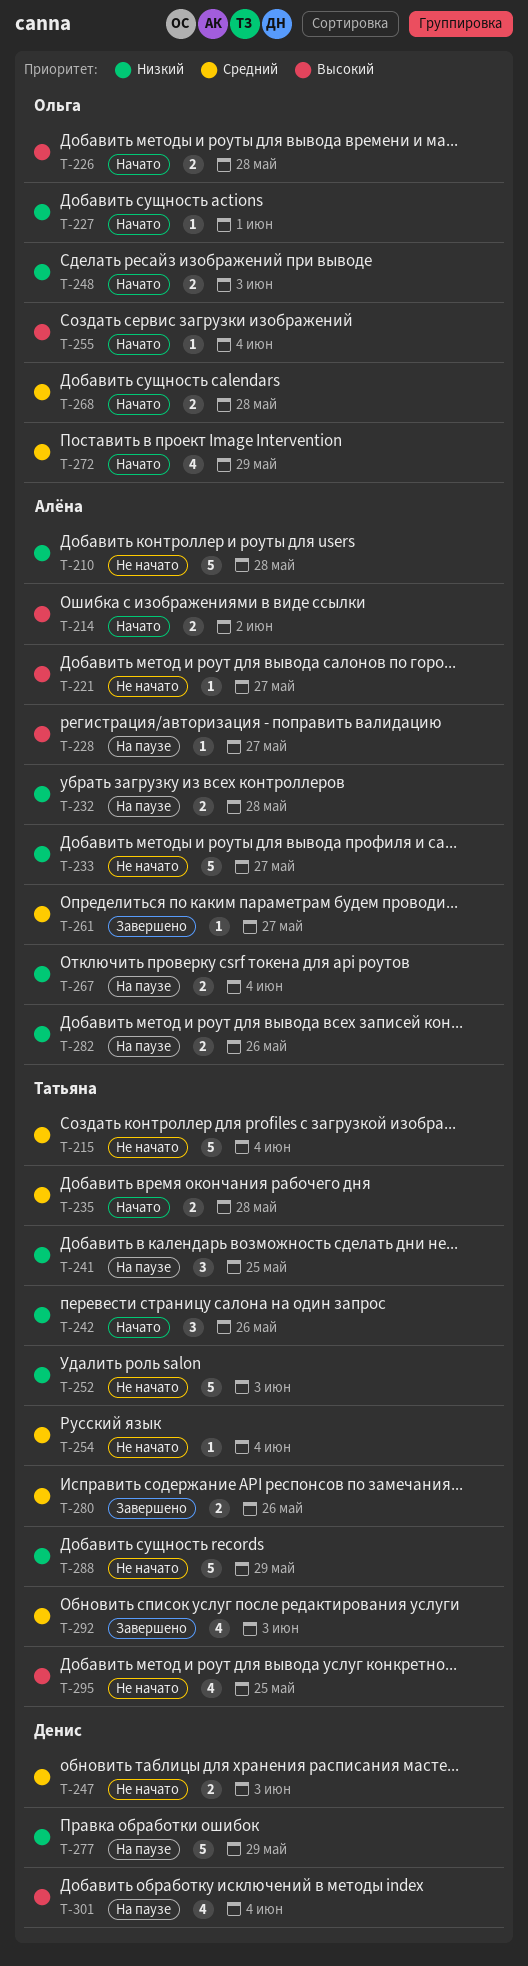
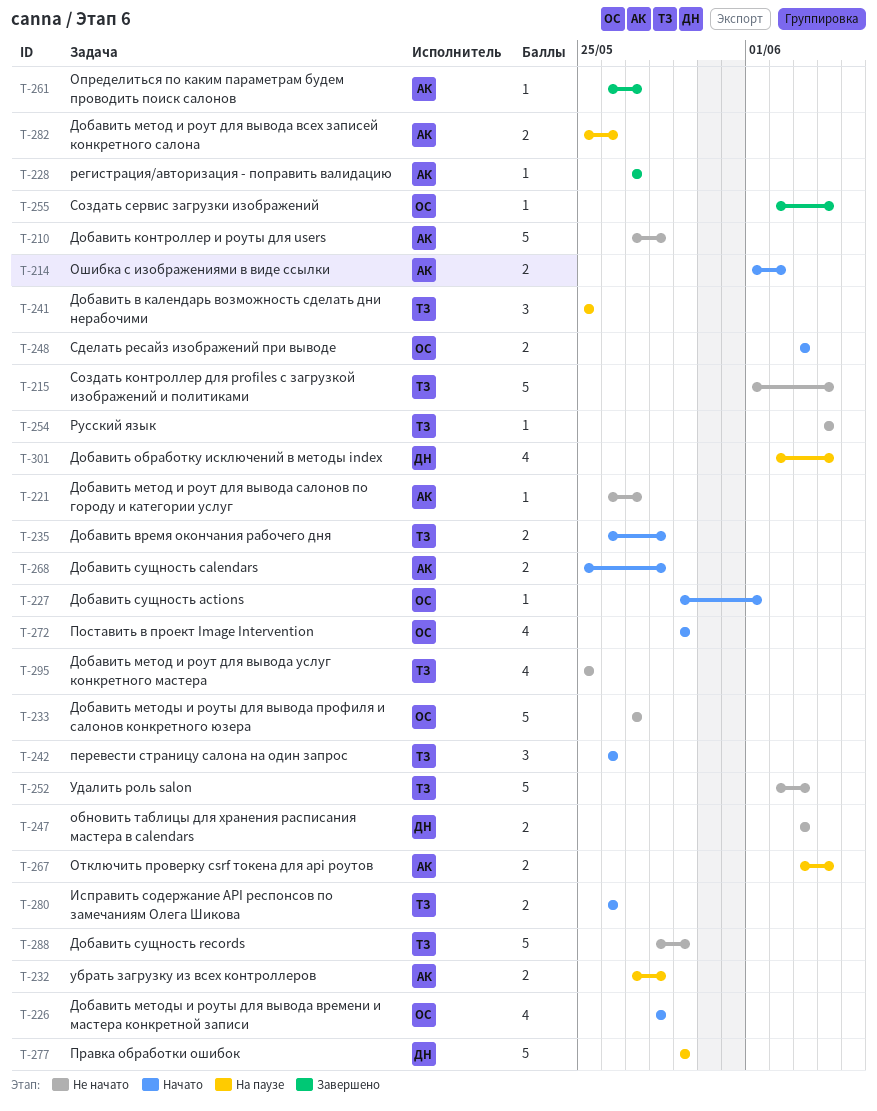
T-226, estimate: 2 -> 4
T-228, status: На паузе -> Завершено
T-233, owner: Алёна -> Ольга
T-255, status: Начато -> Завершено
T-268, owner: Ольга -> Алёна
T-280, status: Завершено -> Начато
T-292: present -> none

